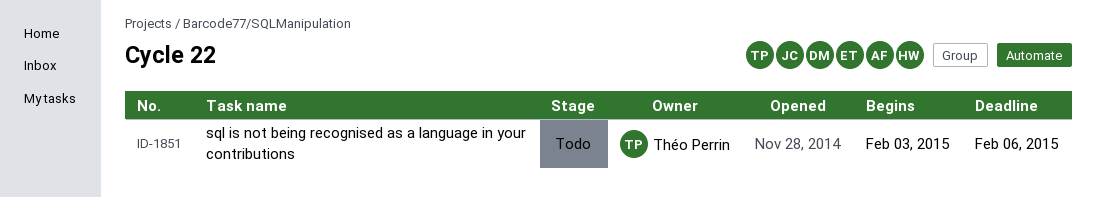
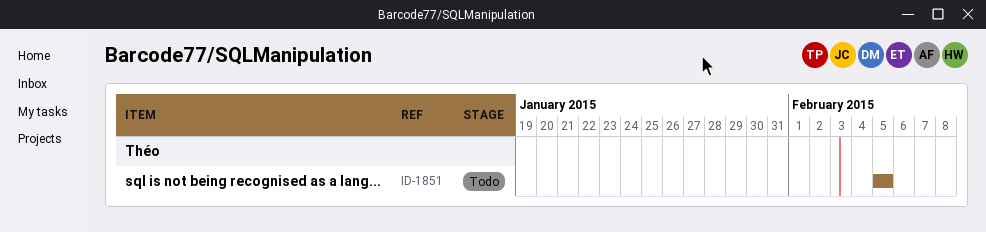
ID-1851, start: Feb 3 -> Feb 5
ID-1851, due: Feb 6 -> Feb 5

